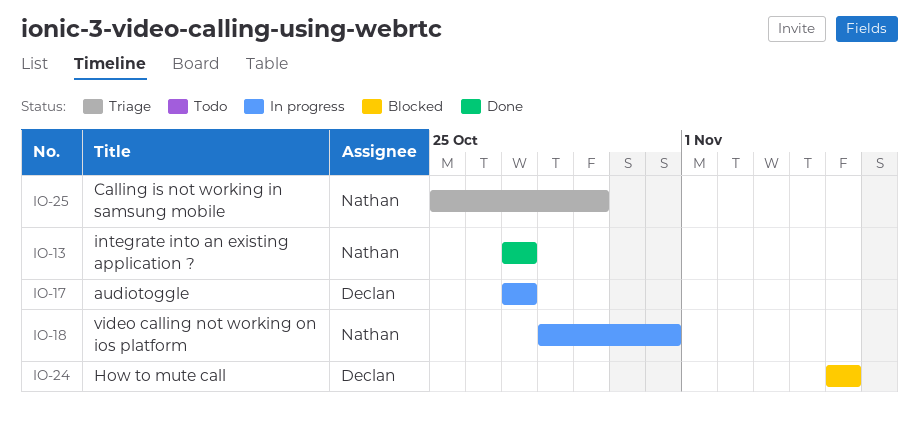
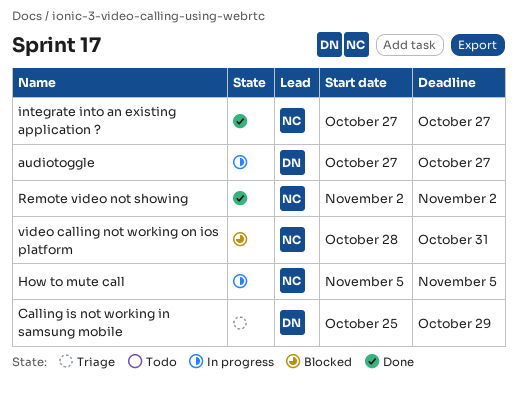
Calling is not working in samsung mobile, owner: Nathan -> Declan
How to mute call, status: Blocked -> In progress
How to mute call, owner: Declan -> Nathan
Remote video not showing: none -> present
video calling not working on ios platform, status: In progress -> Blocked

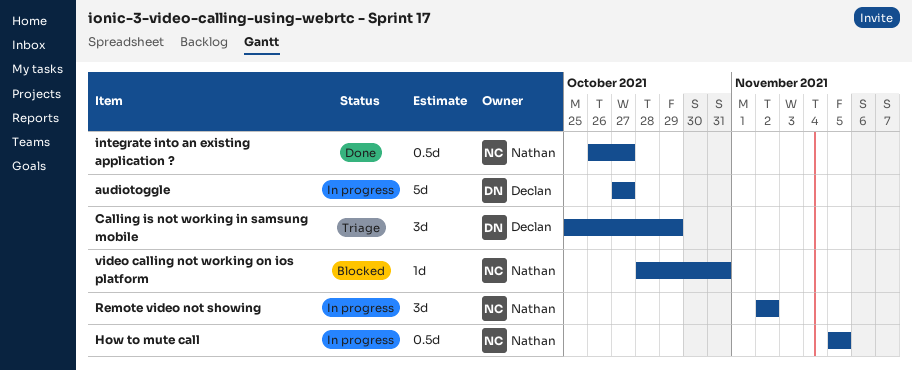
integrate into an existing application ?, start: Oct 27 -> Oct 26
Remote video not showing, status: Done -> In progress

